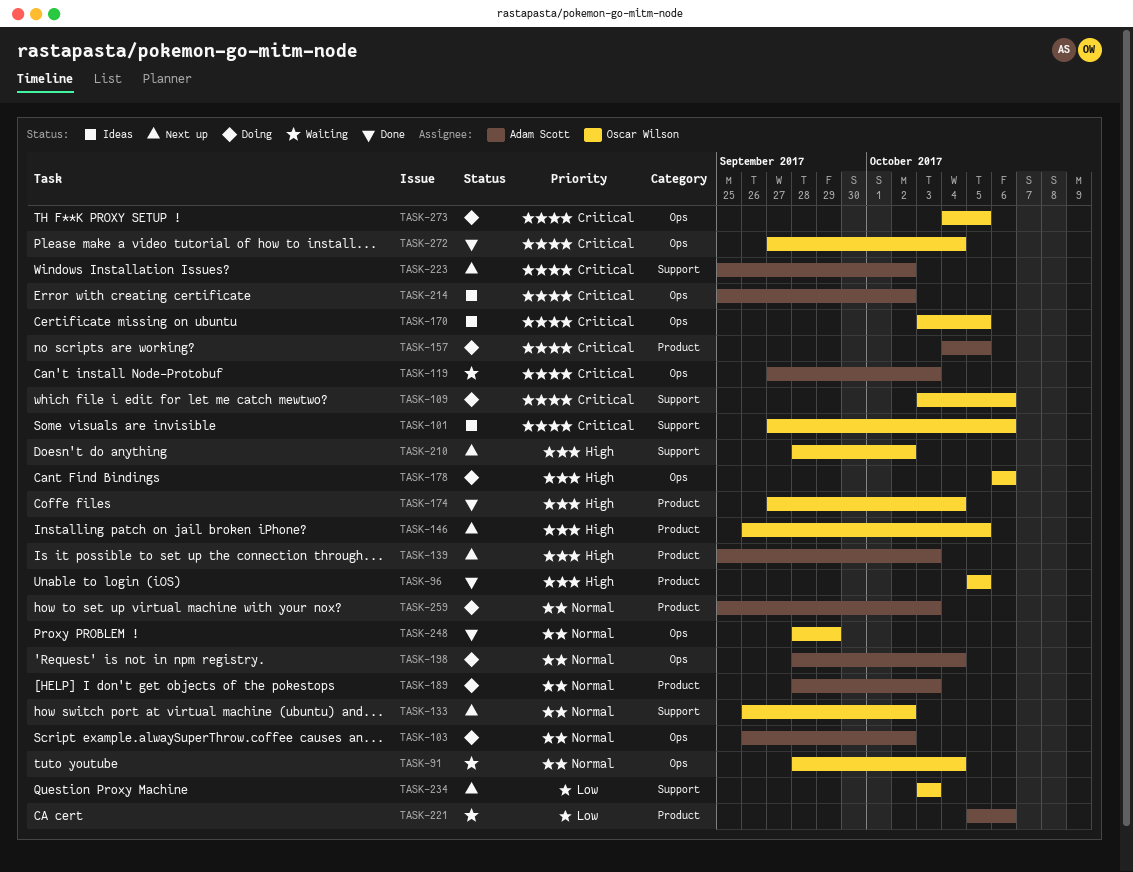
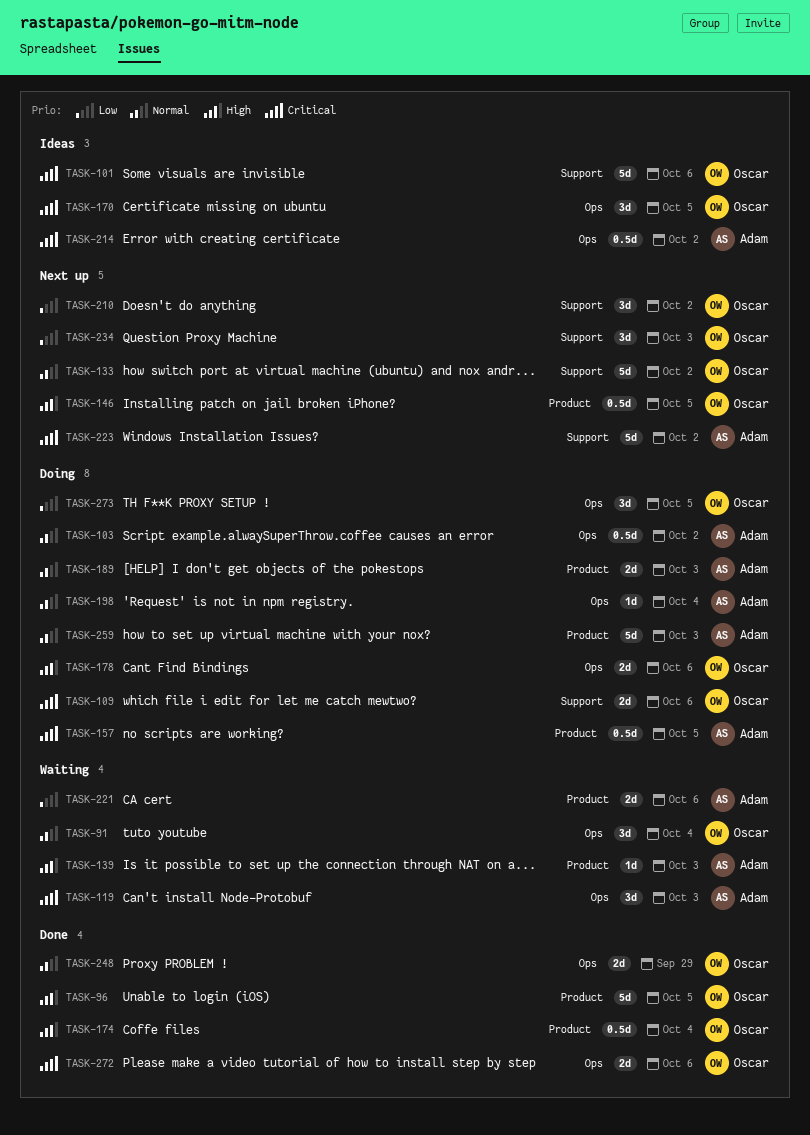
TASK-139, status: Next up -> Waiting
TASK-210, priority: High -> Low
TASK-272, due: Oct 4 -> Oct 6
TASK-273, priority: Critical -> Low

